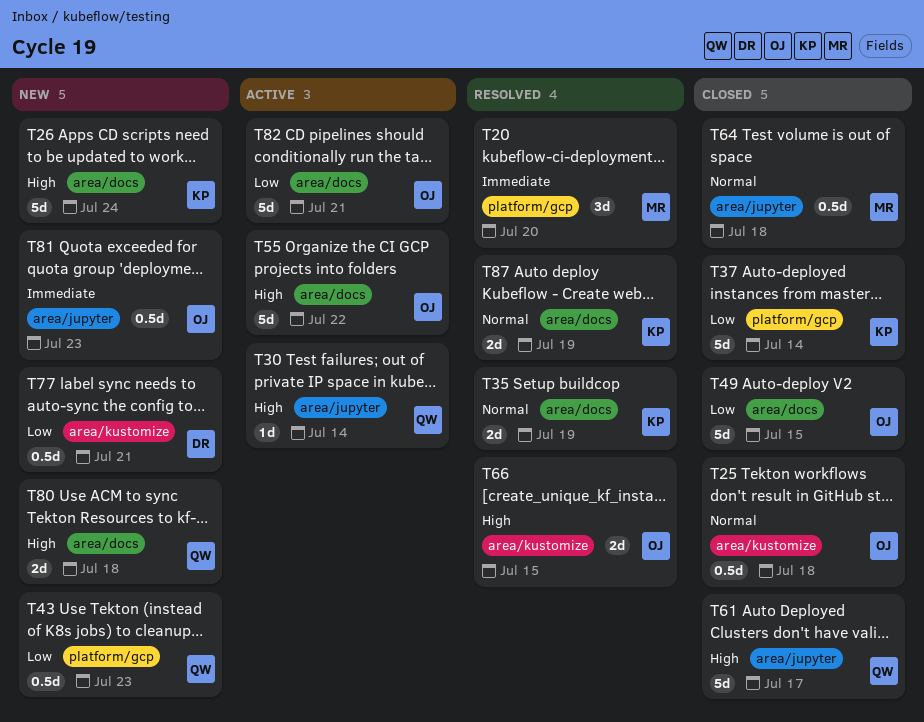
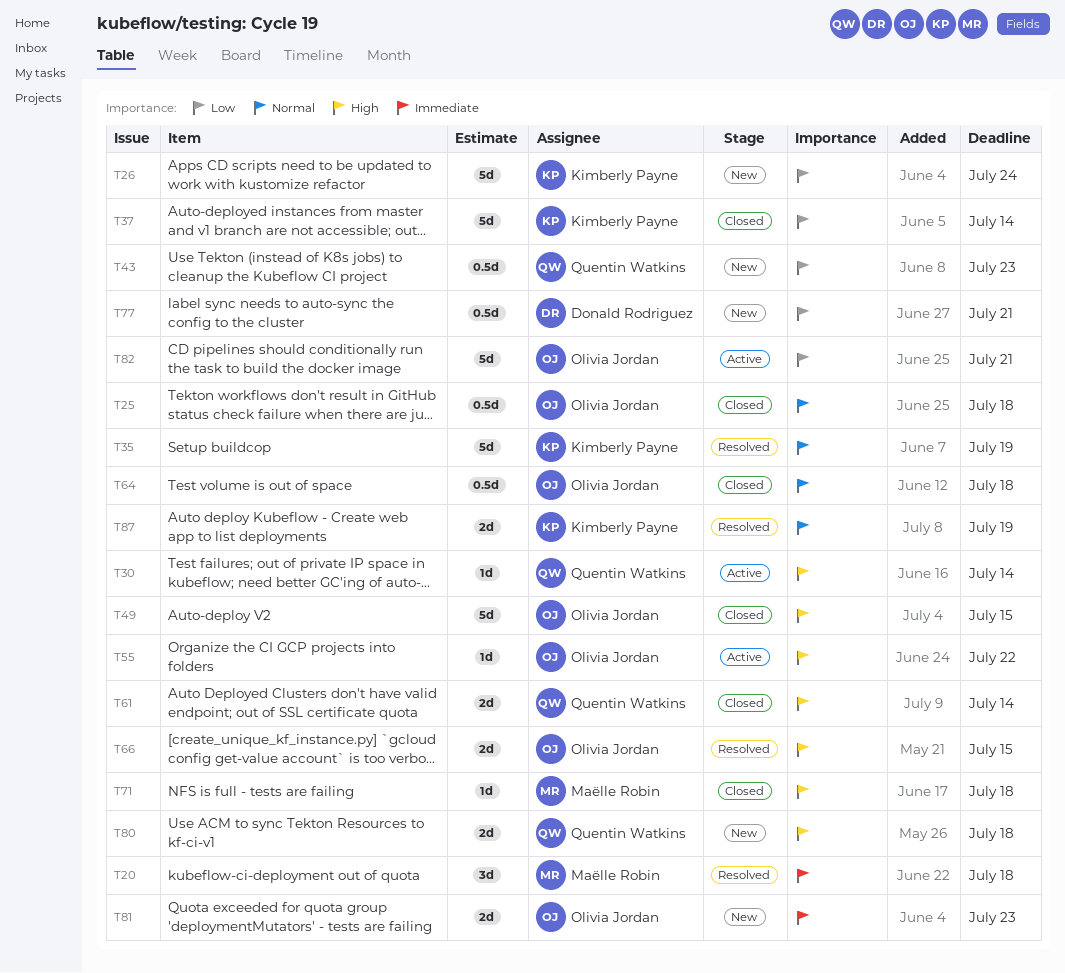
T20, due: Jul 20 -> Jul 18
T26, priority: High -> Low
T35, estimate: 2d -> 5d
T49, priority: Low -> High
T55, estimate: 5d -> 1d
T61, estimate: 5d -> 2d
T61, due: Jul 17 -> Jul 14
T64, owner: Maëlle Robin -> Olivia Jordan
T71: none -> present
T81, estimate: 0.5d -> 2d

